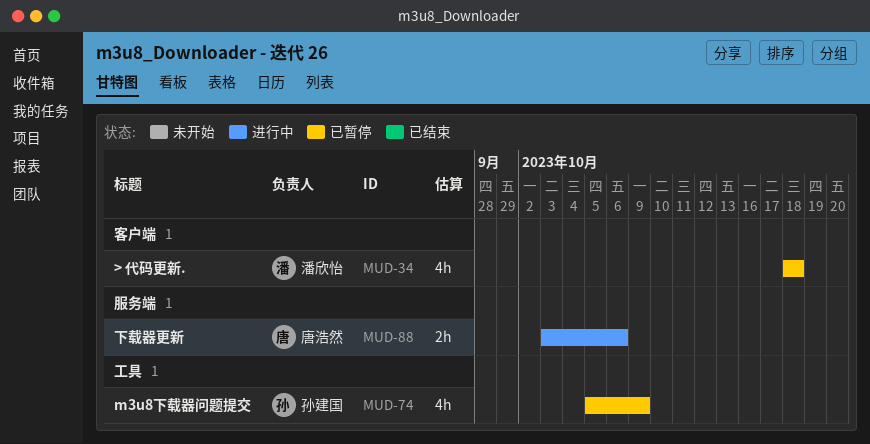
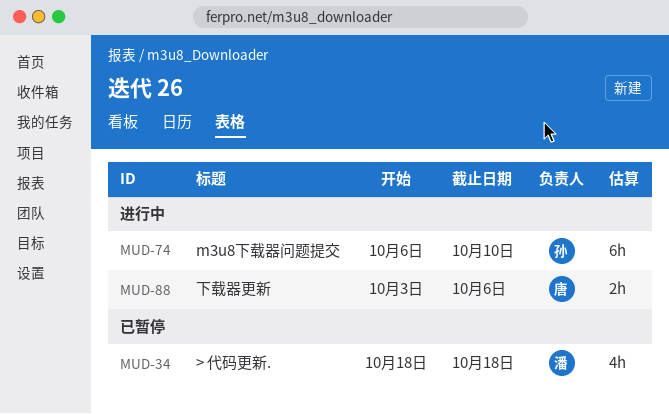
MUD-74, status: 已暂停 -> 进行中
MUD-74, estimate: 4h -> 6h
MUD-74, start: Oct 5 -> Oct 6
MUD-74, due: Oct 9 -> Oct 10

